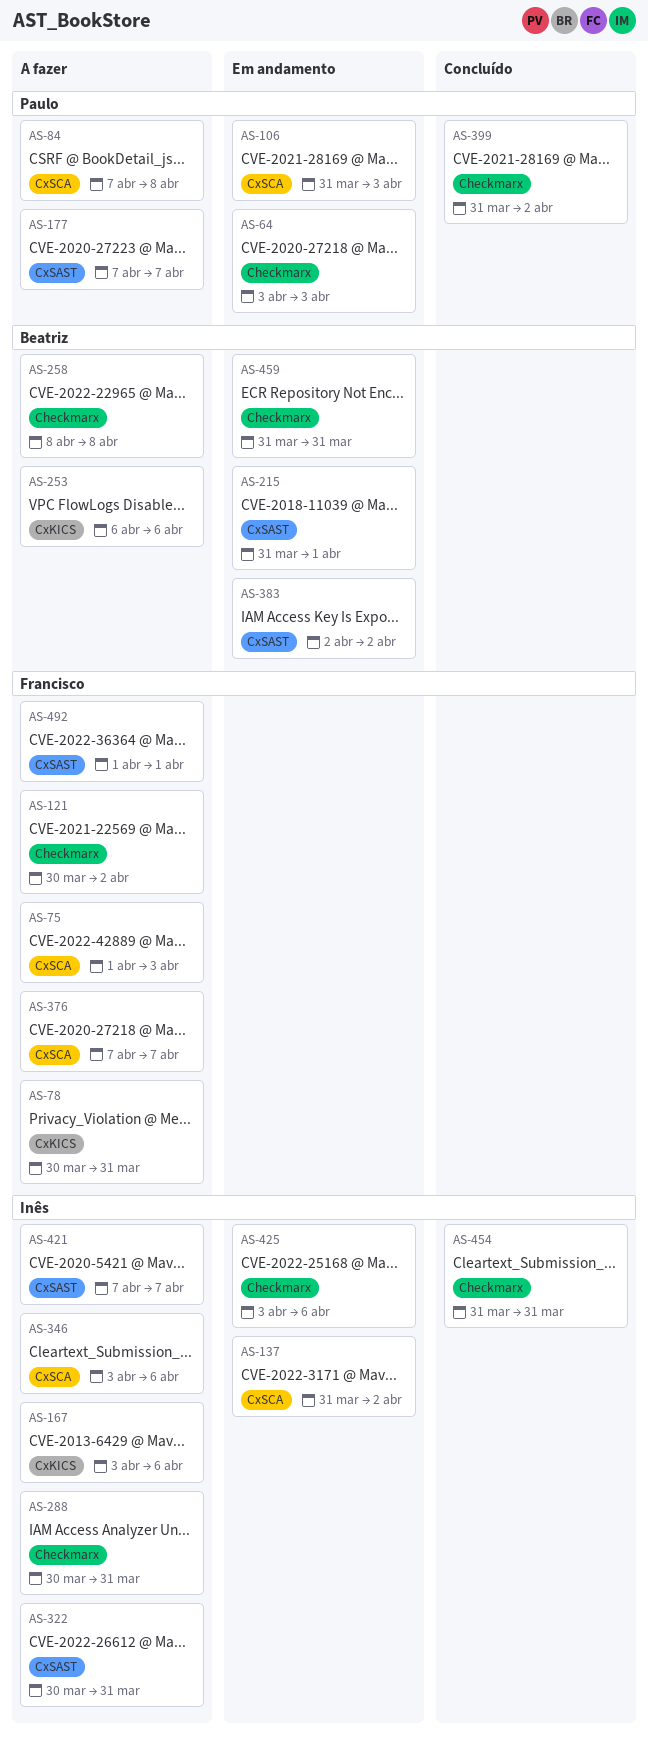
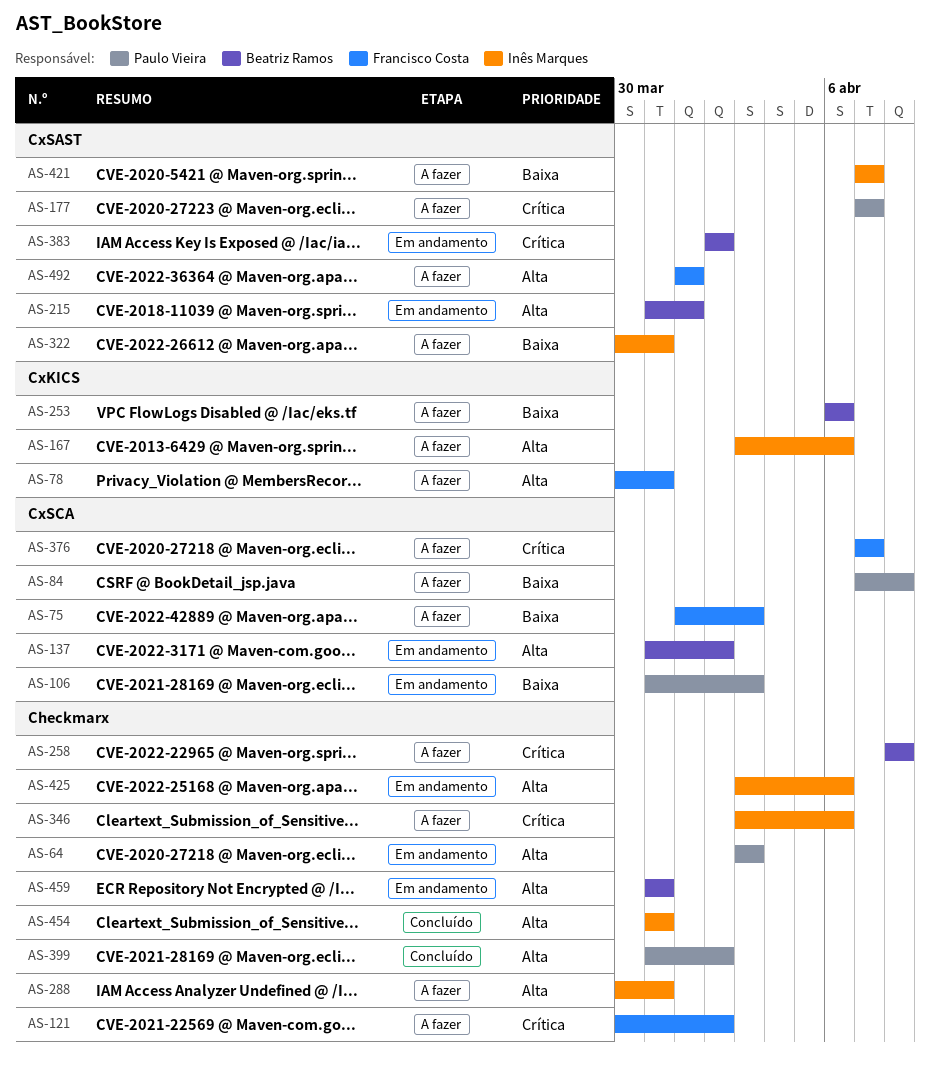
AS-137, owner: Inês Marques -> Beatriz Ramos
AS-346, label: CxSCA -> Checkmarx

